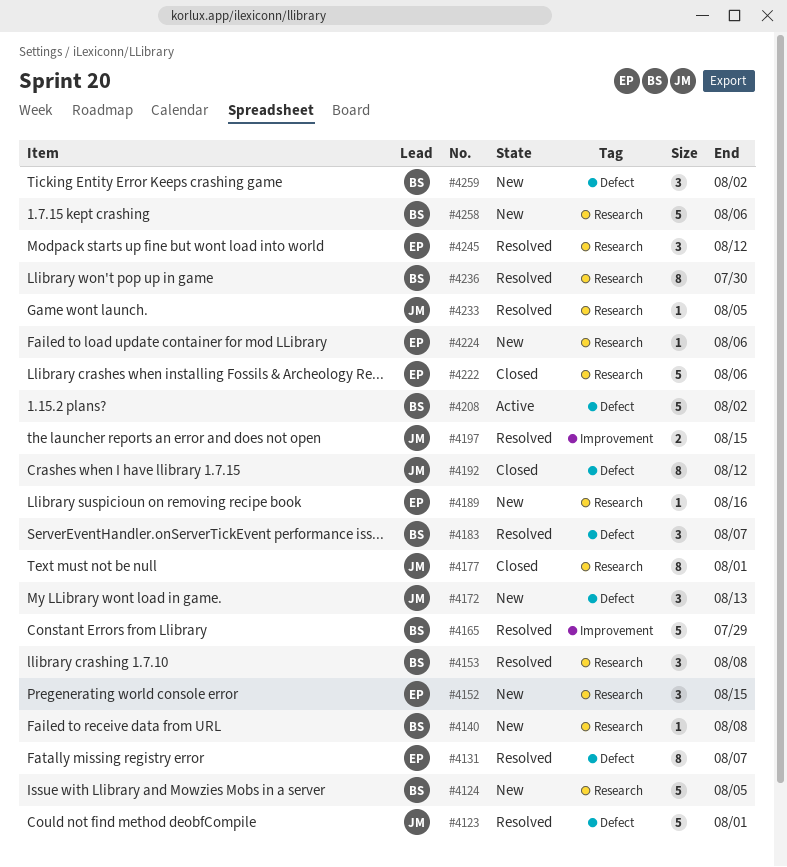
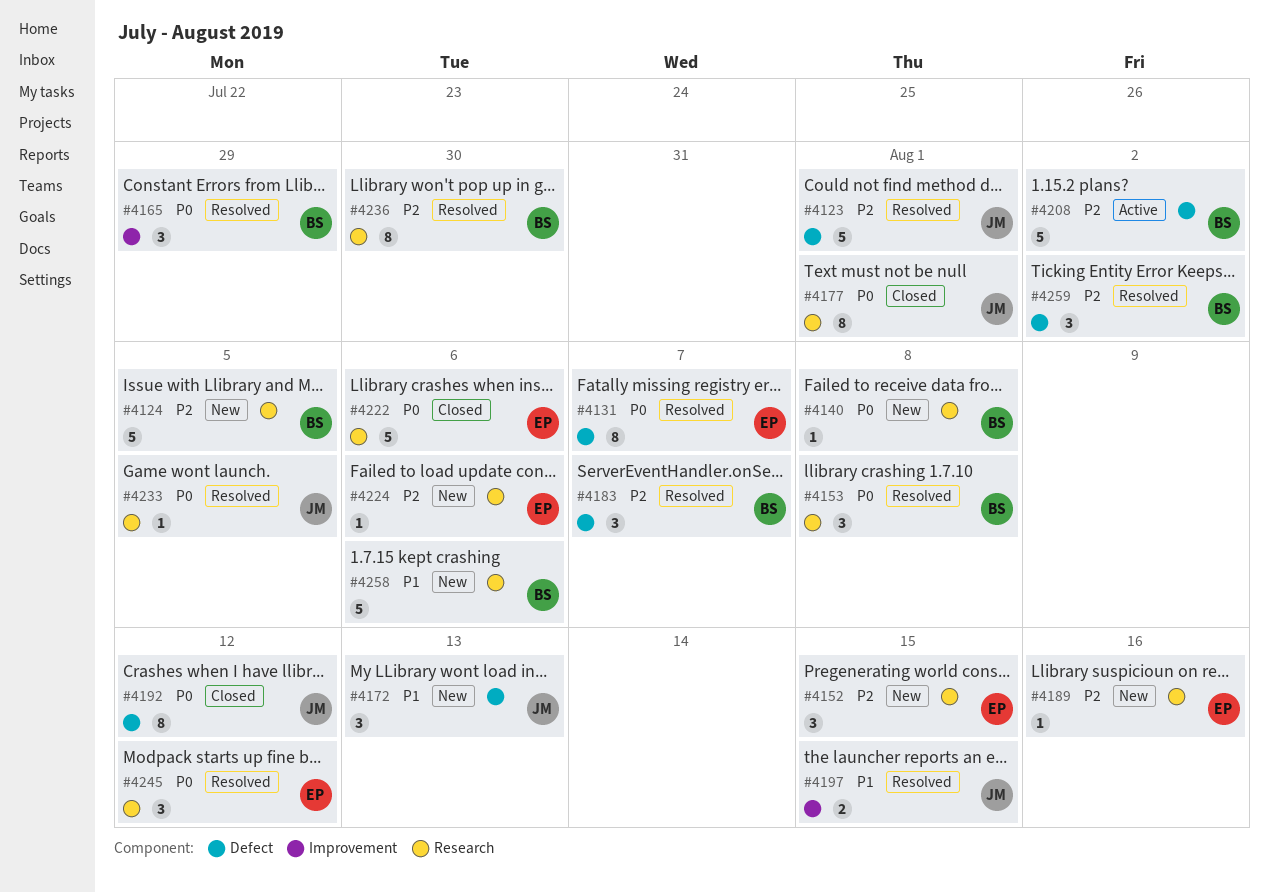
#4165, estimate: 5 -> 3
#4259, status: New -> Resolved

